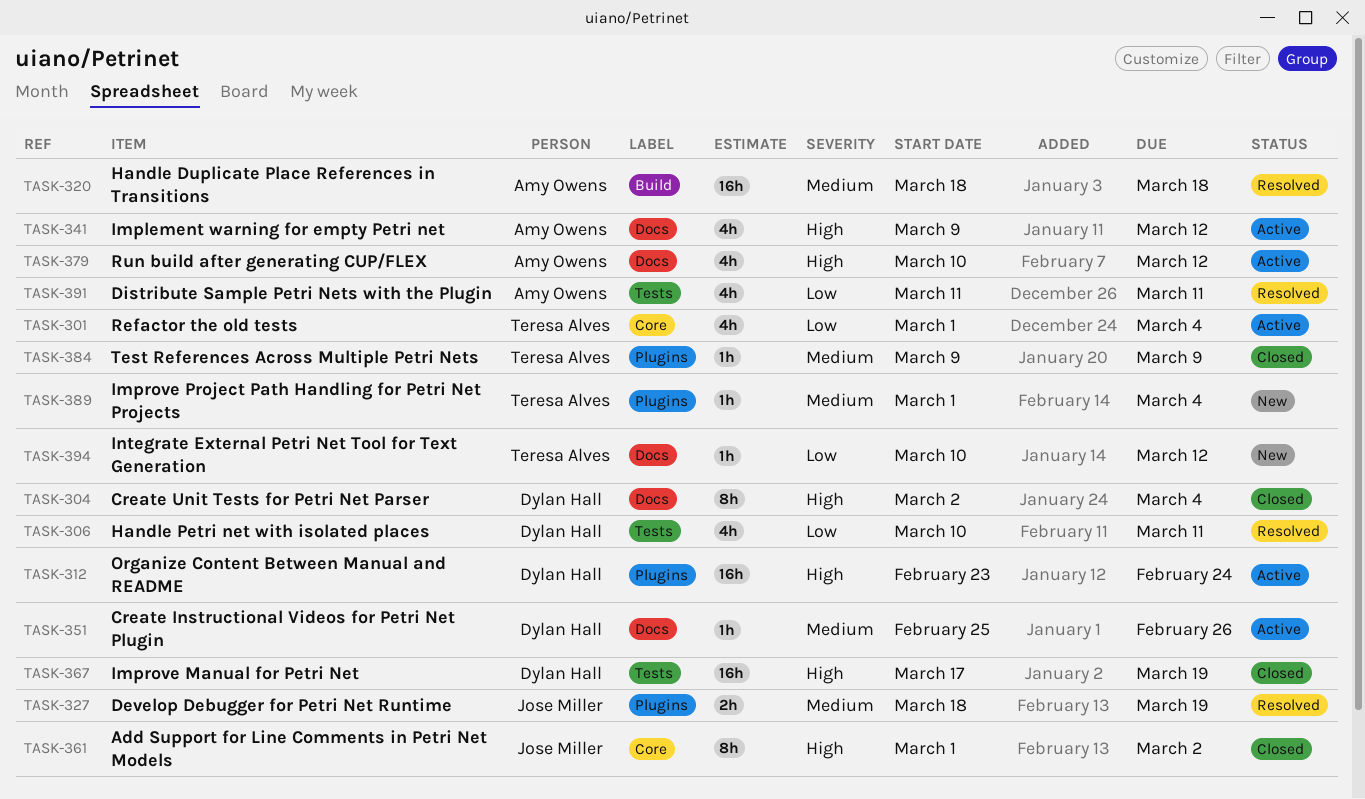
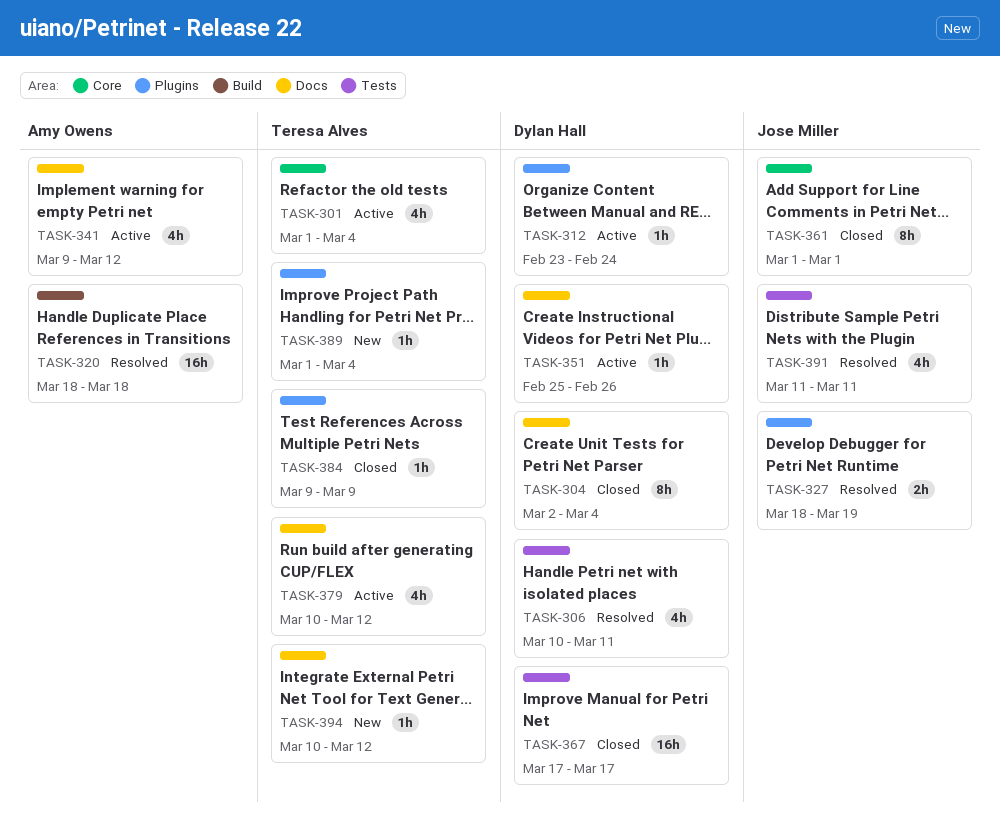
TASK-312, estimate: 16h -> 1h
TASK-361, due: Mar 2 -> Mar 1
TASK-367, due: Mar 19 -> Mar 17
TASK-379, owner: Amy Owens -> Teresa Alves
TASK-391, owner: Amy Owens -> Jose Miller

